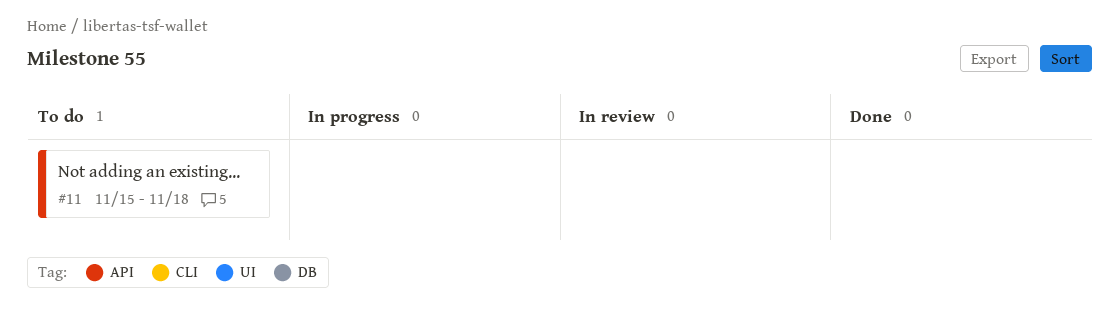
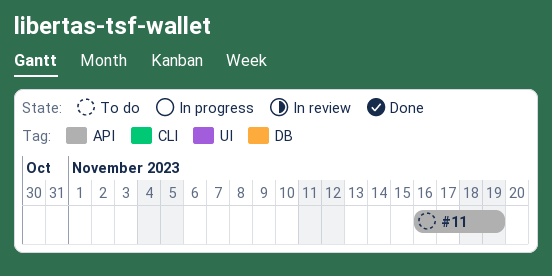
#11, start: Nov 15 -> Nov 16
#11, due: Nov 18 -> Nov 19

